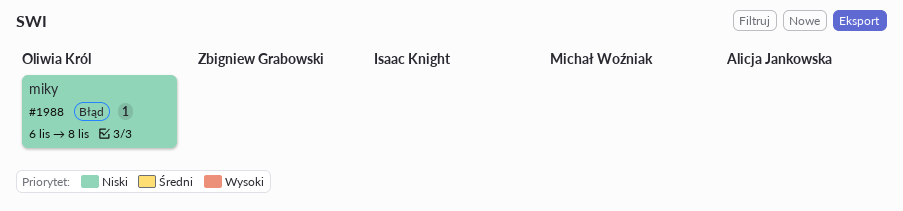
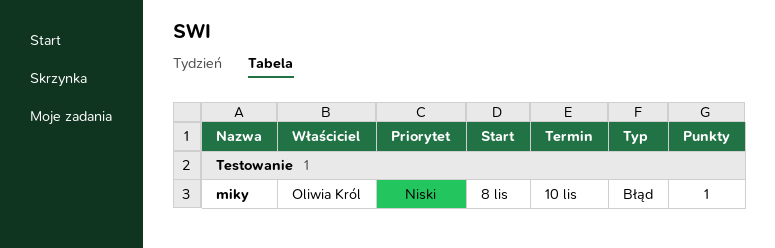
miky, start: Nov 6 -> Nov 8
miky, due: Nov 8 -> Nov 10

